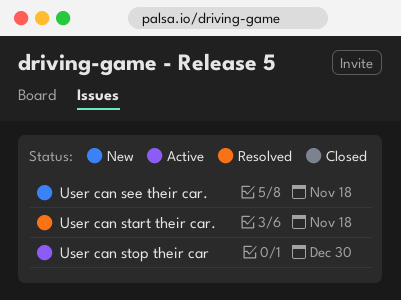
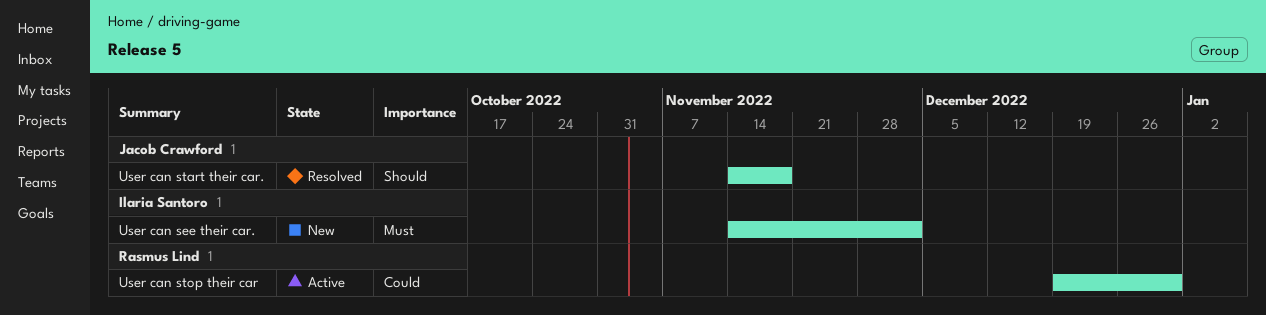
User can see their car., due: Nov 18 -> Dec 2

